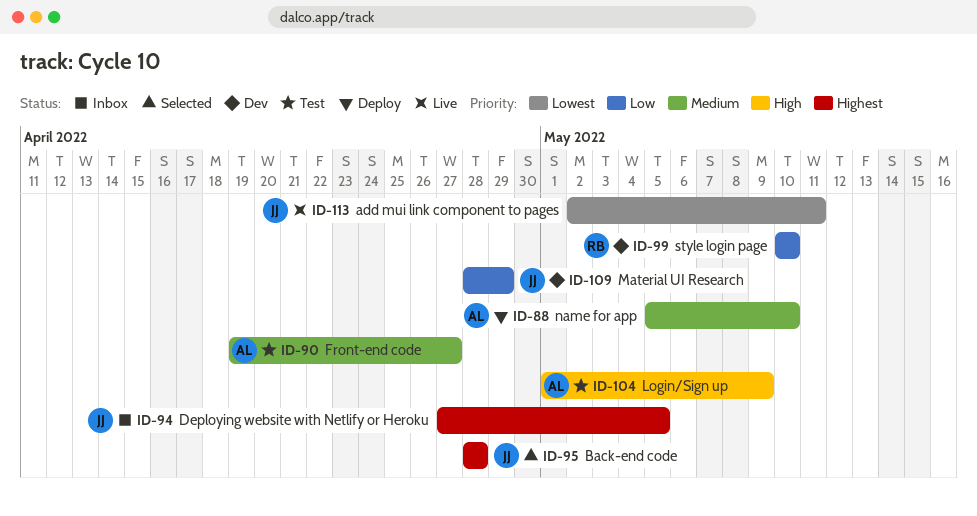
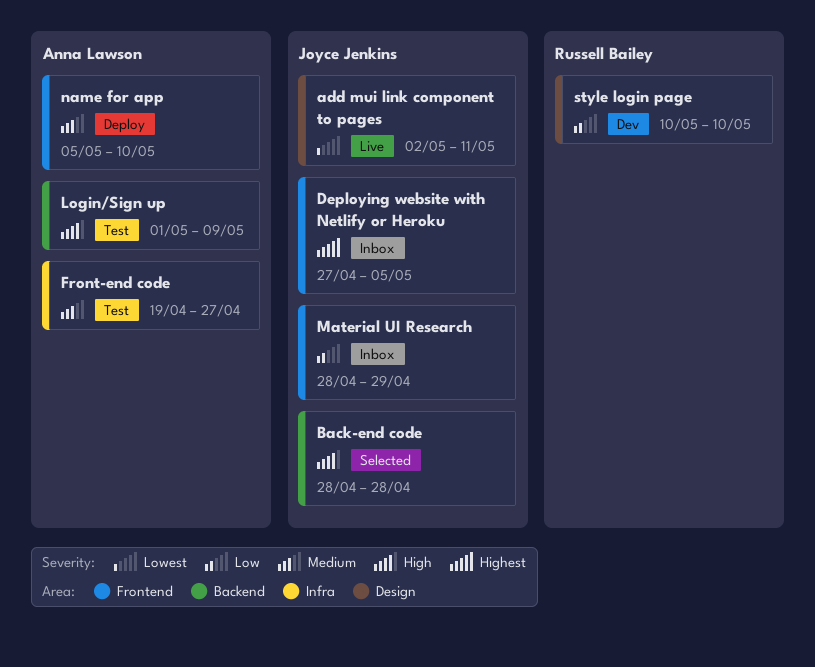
Back-end code, priority: Highest -> High
Material UI Research, status: Dev -> Inbox

